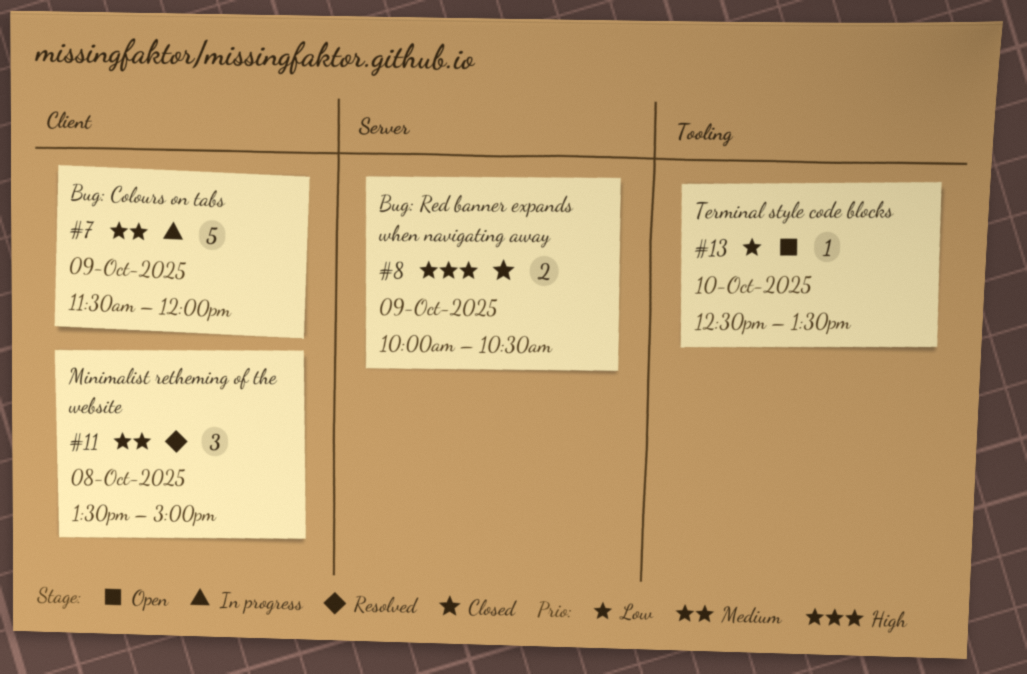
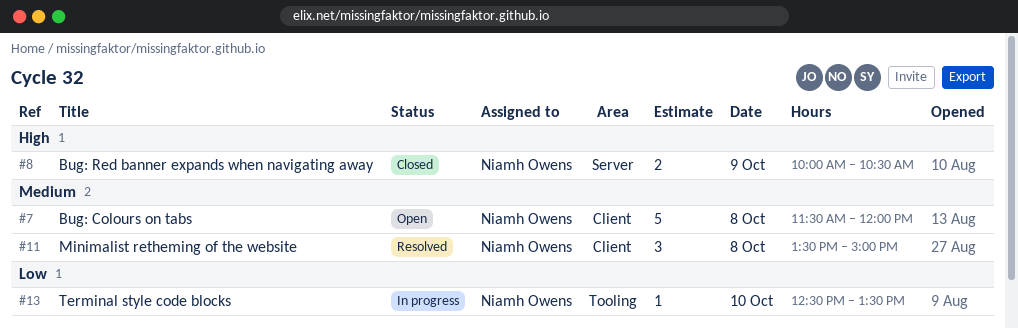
#7, status: In progress -> Open
#7, day: Oct 9 -> Oct 8
#13, status: Open -> In progress

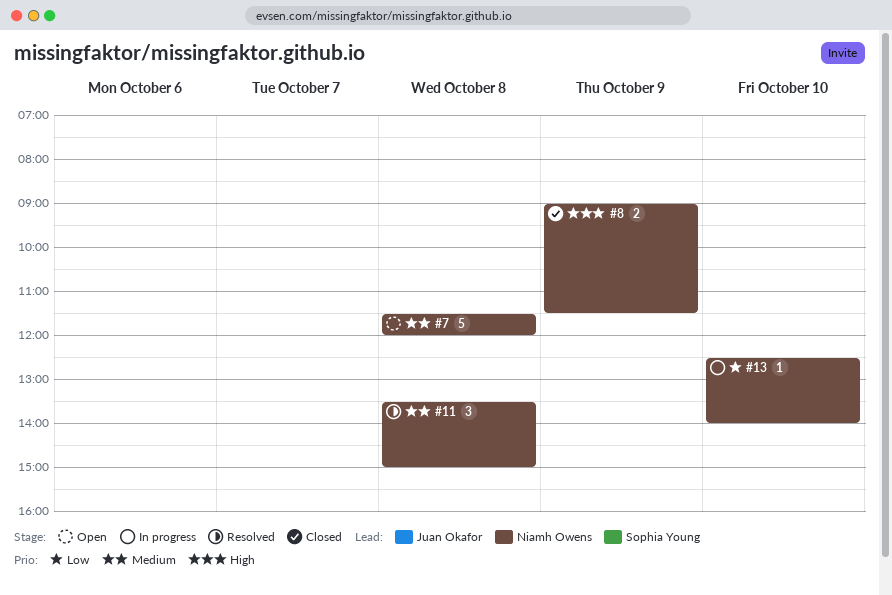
#8, begins: 10:00 -> 09:00
#8, ends: 10:30 -> 11:30
#13, ends: 13:30 -> 14:00

